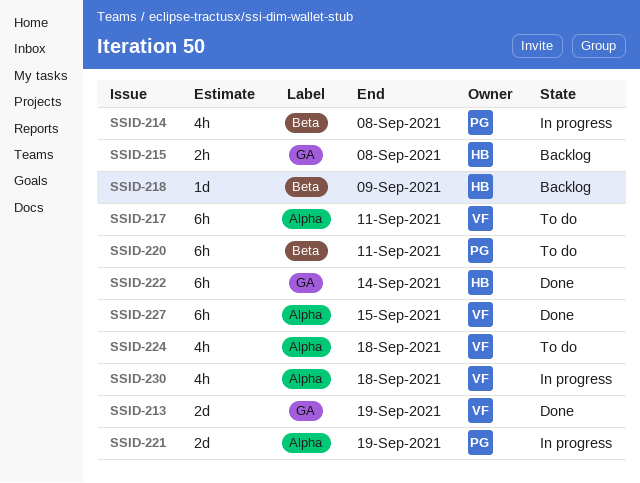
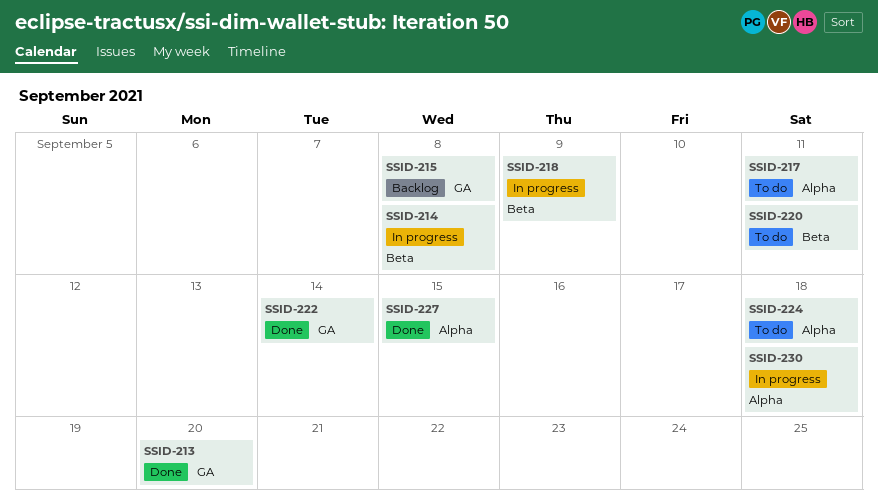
SSID-213, due: Sep 19 -> Sep 20
SSID-218, status: Backlog -> In progress
SSID-221: present -> none

